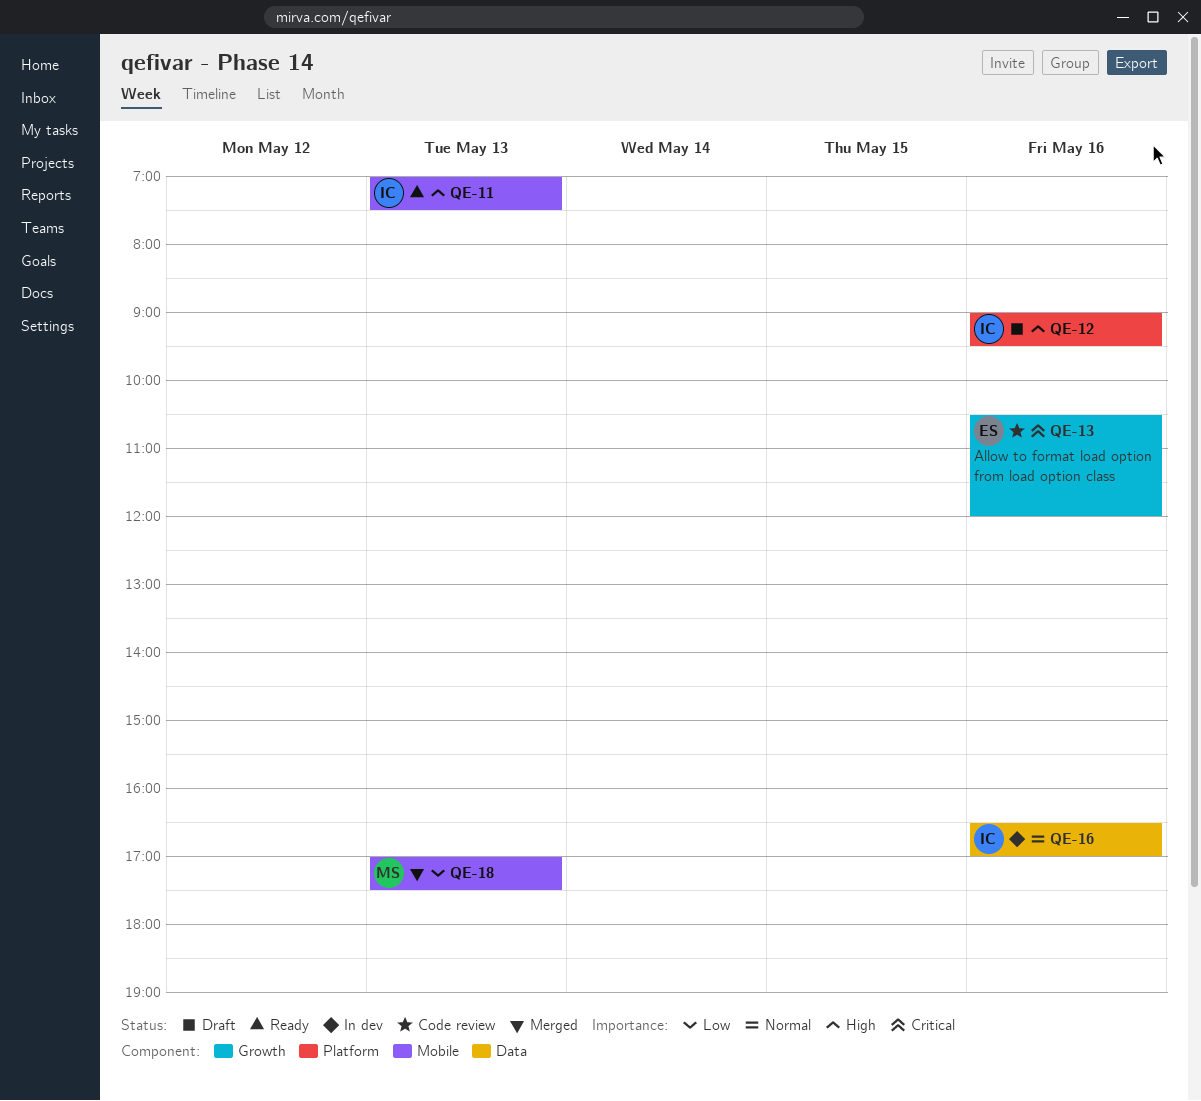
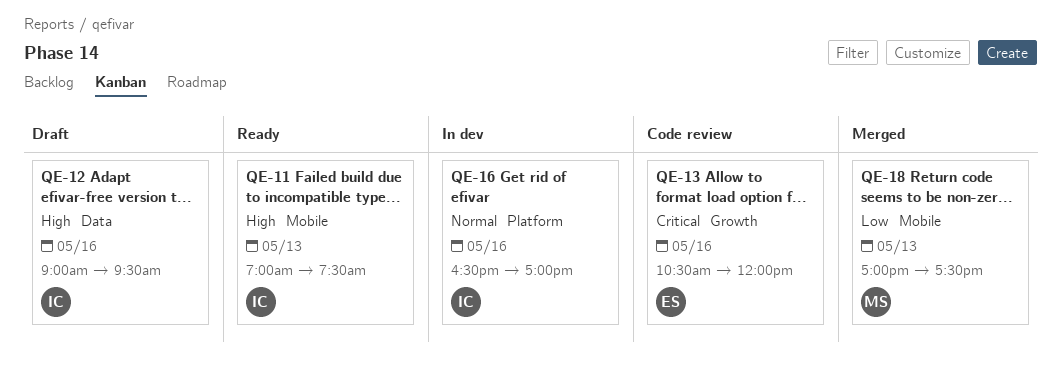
QE-12, label: Platform -> Data
QE-16, label: Data -> Platform

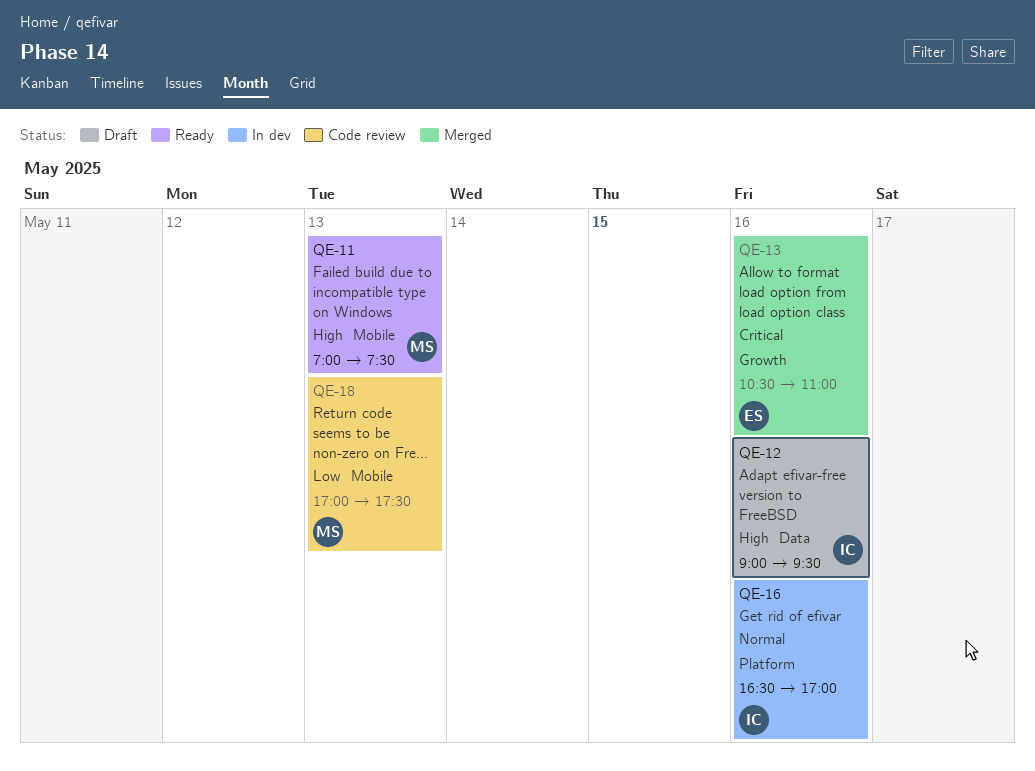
QE-11, owner: IC -> MS
QE-13, status: Code review -> Merged
QE-13, ends: 12:00 -> 11:00
QE-18, status: Merged -> Code review

